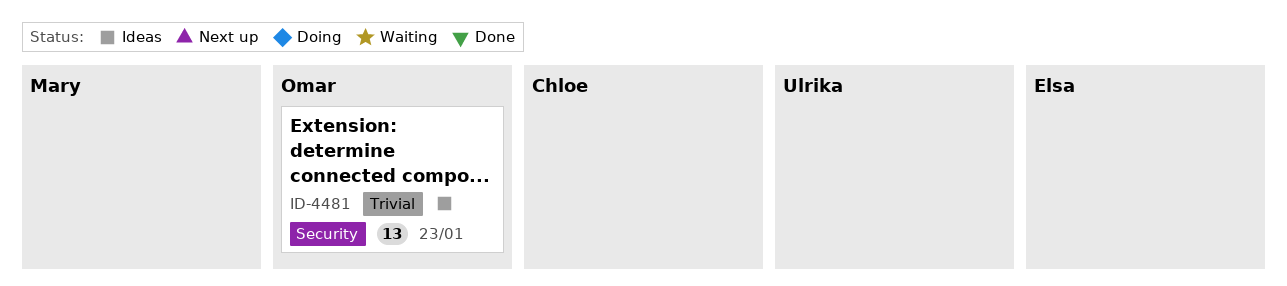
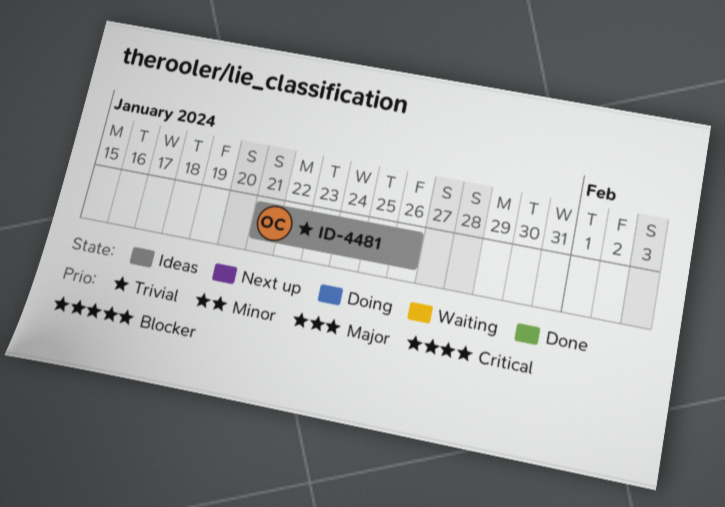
ID-4481, due: Jan 23 -> Jan 26

